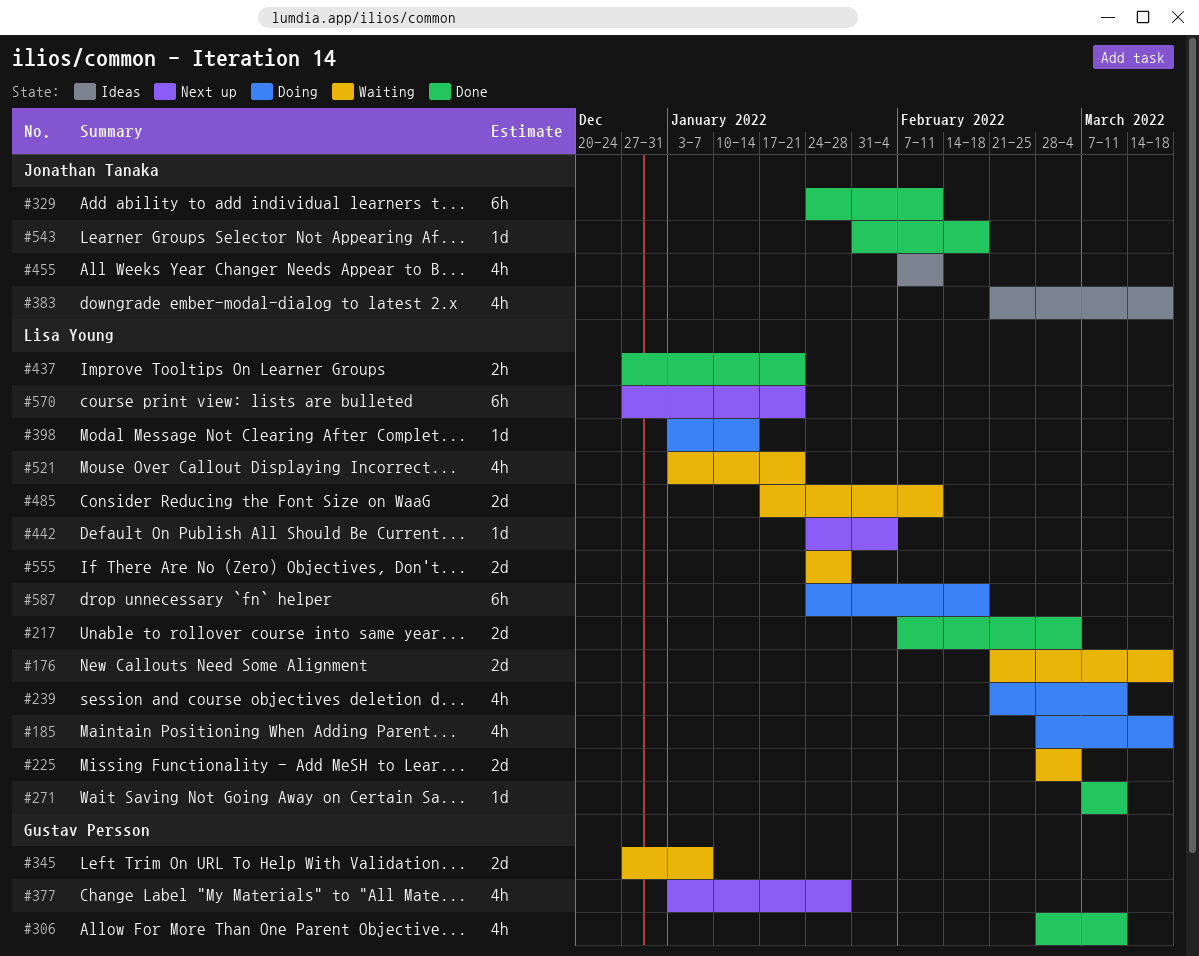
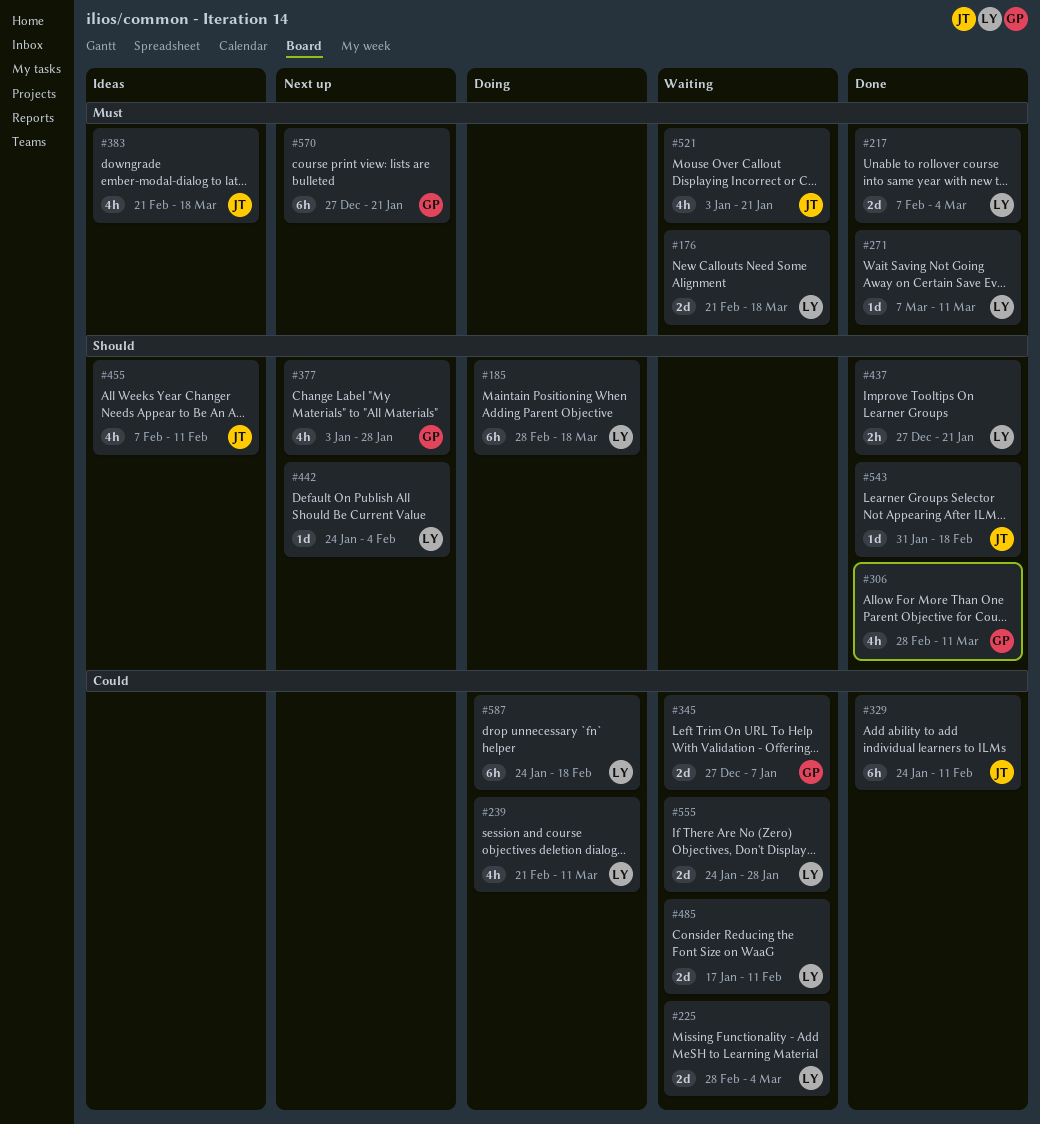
#185, estimate: 4h -> 6h
#398: present -> none
#521, owner: Lisa Young -> Jonathan Tanaka
#570, owner: Lisa Young -> Gustav Persson

